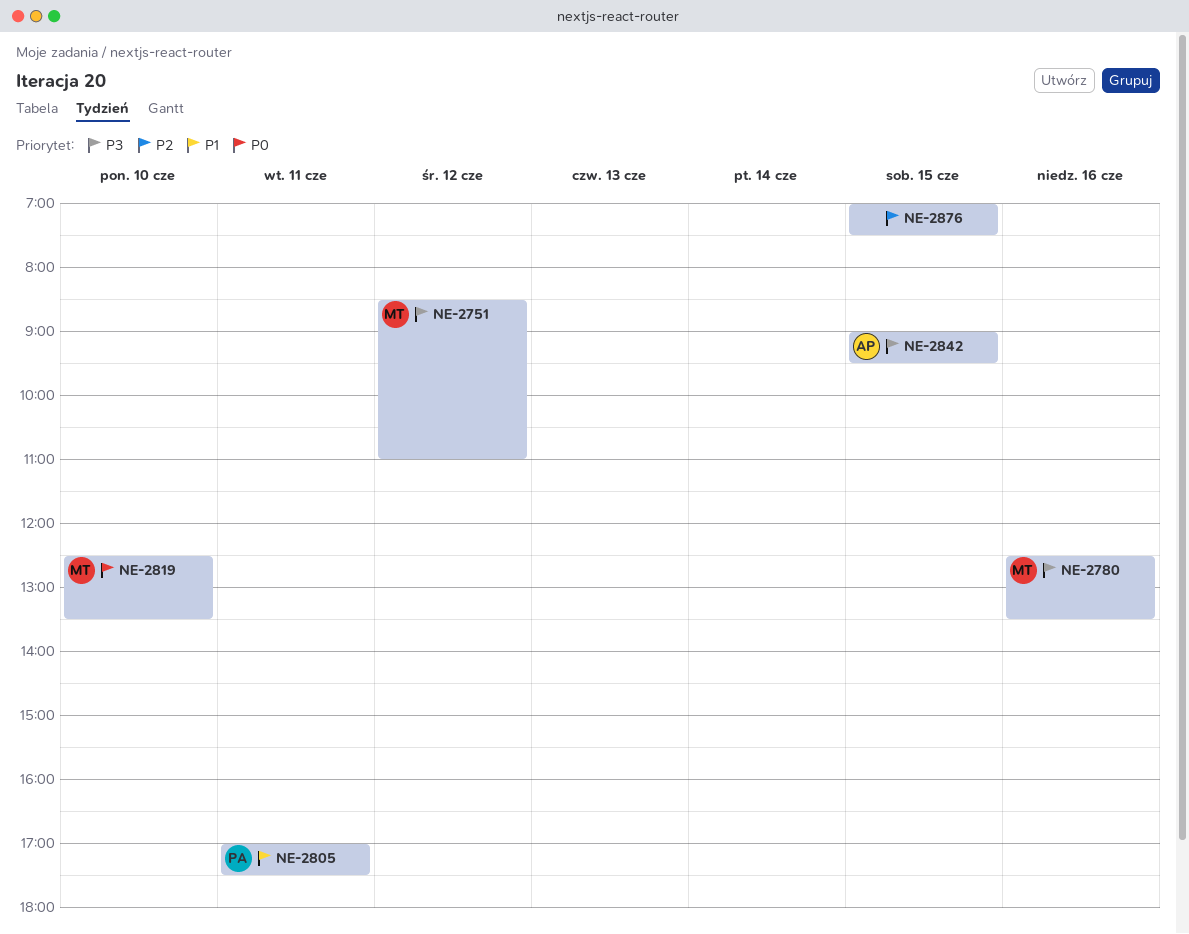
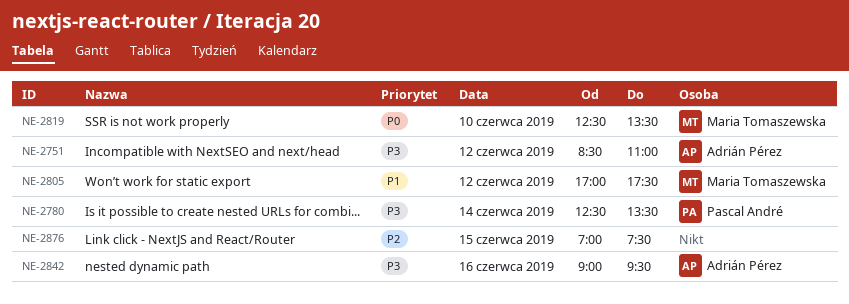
NE-2751, owner: Maria Tomaszewska -> Adrián Pérez
NE-2780, owner: Maria Tomaszewska -> Pascal André
NE-2780, day: Jun 16 -> Jun 14
NE-2805, owner: Pascal André -> Maria Tomaszewska
NE-2805, day: Jun 11 -> Jun 12
NE-2842, day: Jun 15 -> Jun 16

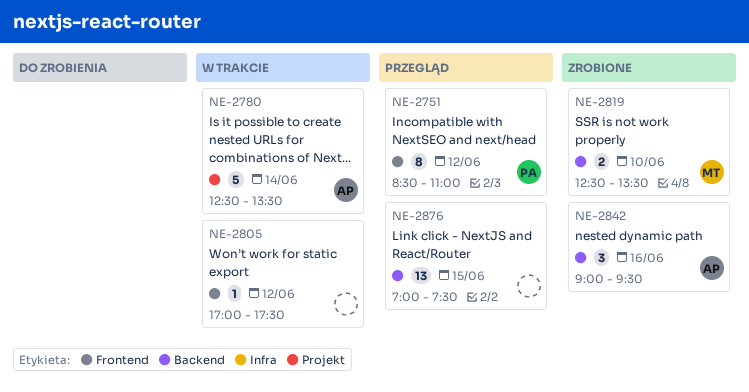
NE-2751, owner: Adrián Pérez -> Pascal André
NE-2780, owner: Pascal André -> Adrián Pérez
NE-2805, owner: Maria Tomaszewska -> none

